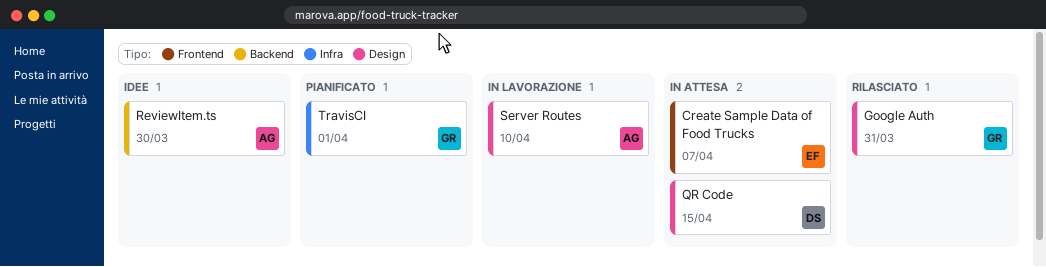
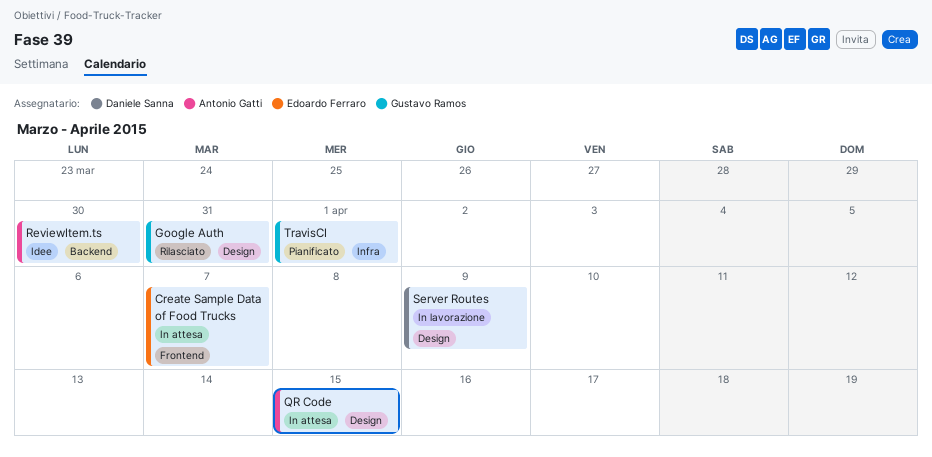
QR Code, owner: Daniele Sanna -> Antonio Gatti
Server Routes, owner: Antonio Gatti -> Daniele Sanna
Server Routes, due: Apr 10 -> Apr 9

